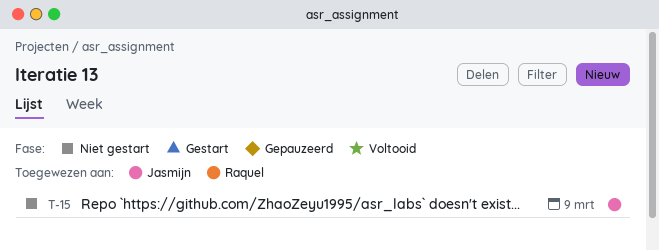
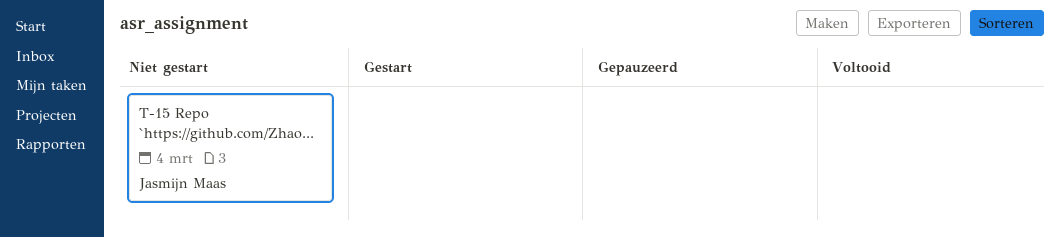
T-15, due: Mar 9 -> Mar 4

